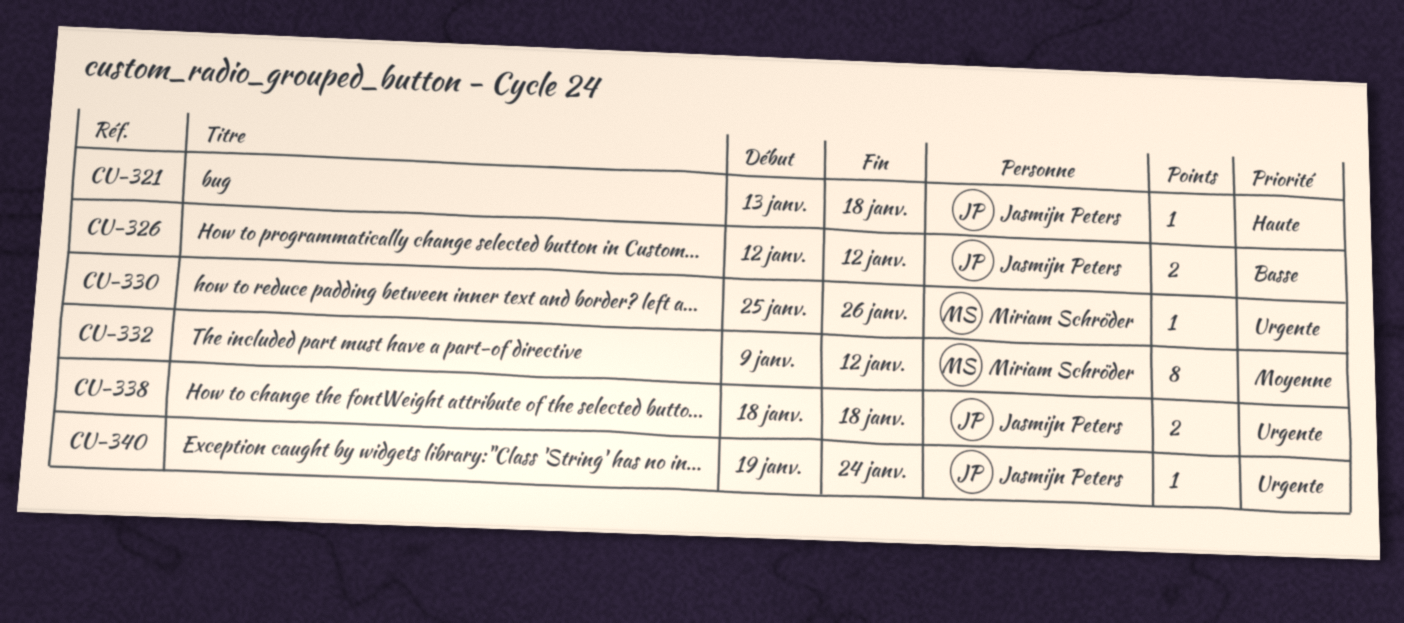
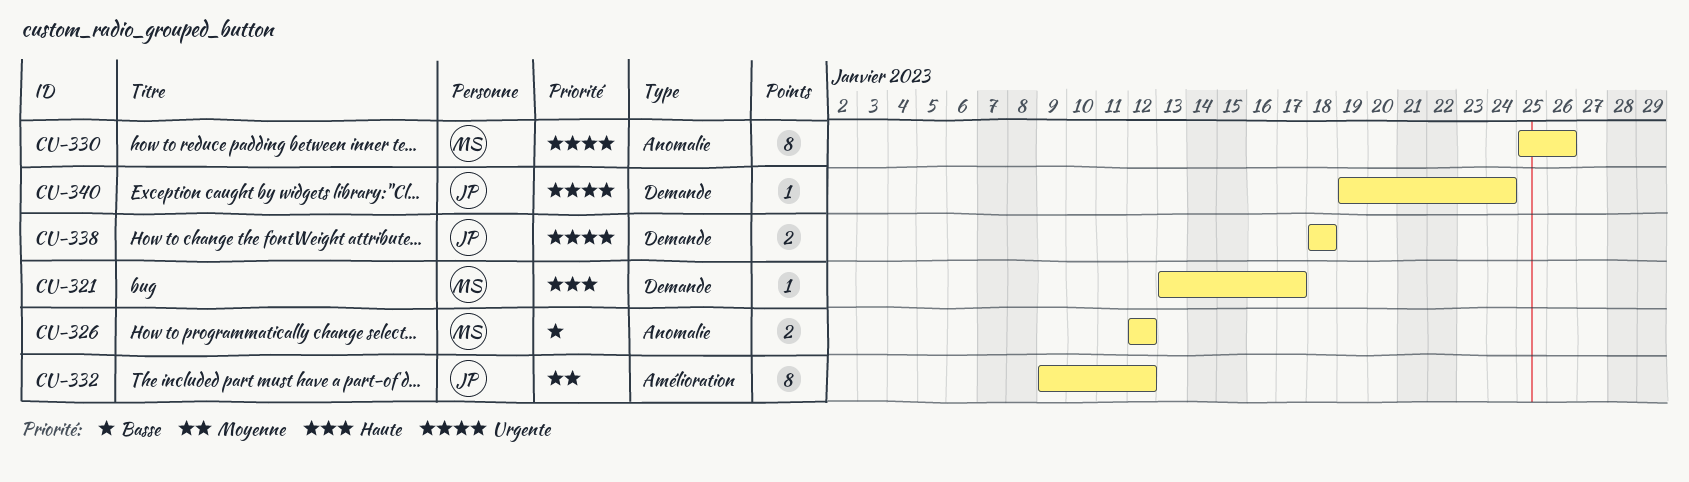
CU-321, owner: Jasmijn Peters -> Miriam Schröder
CU-321, due: Jan 18 -> Jan 17
CU-326, owner: Jasmijn Peters -> Miriam Schröder
CU-330, estimate: 1 -> 8
CU-332, owner: Miriam Schröder -> Jasmijn Peters

